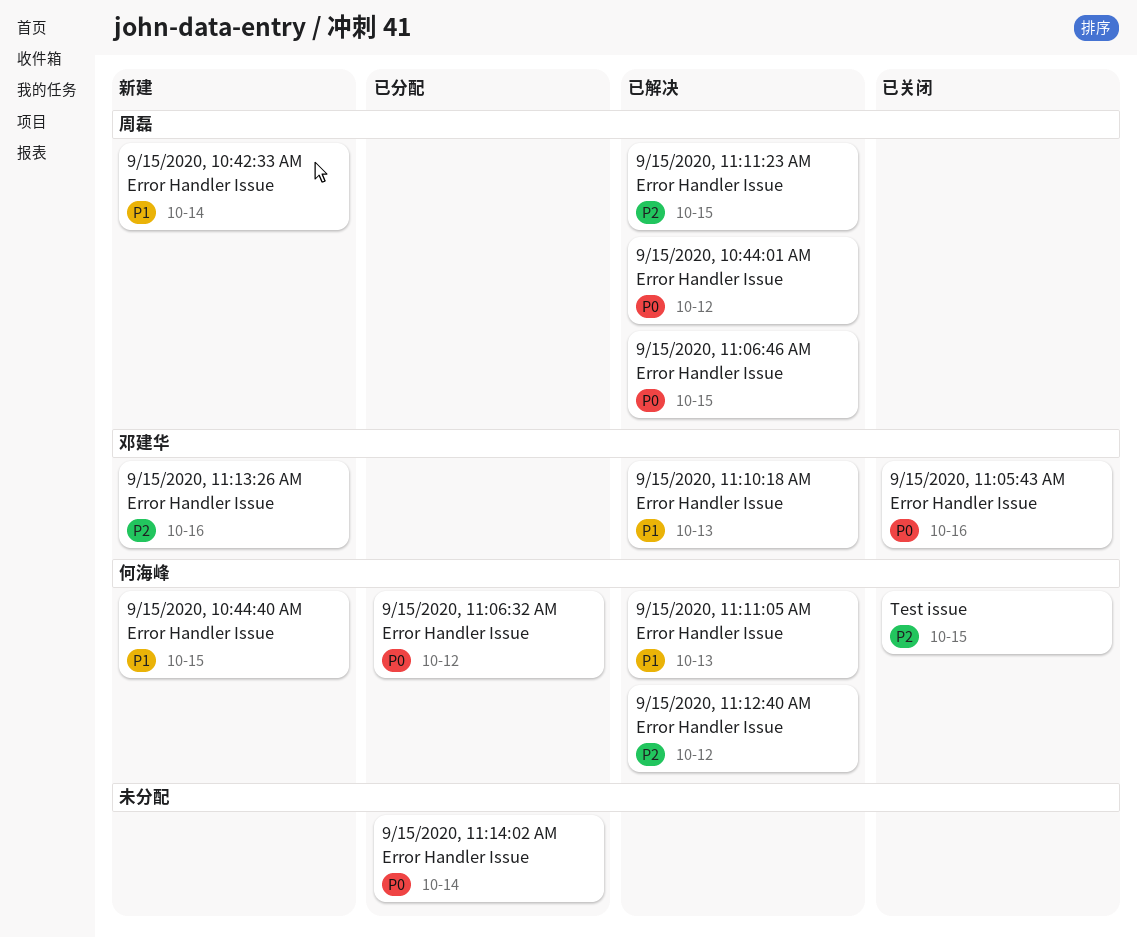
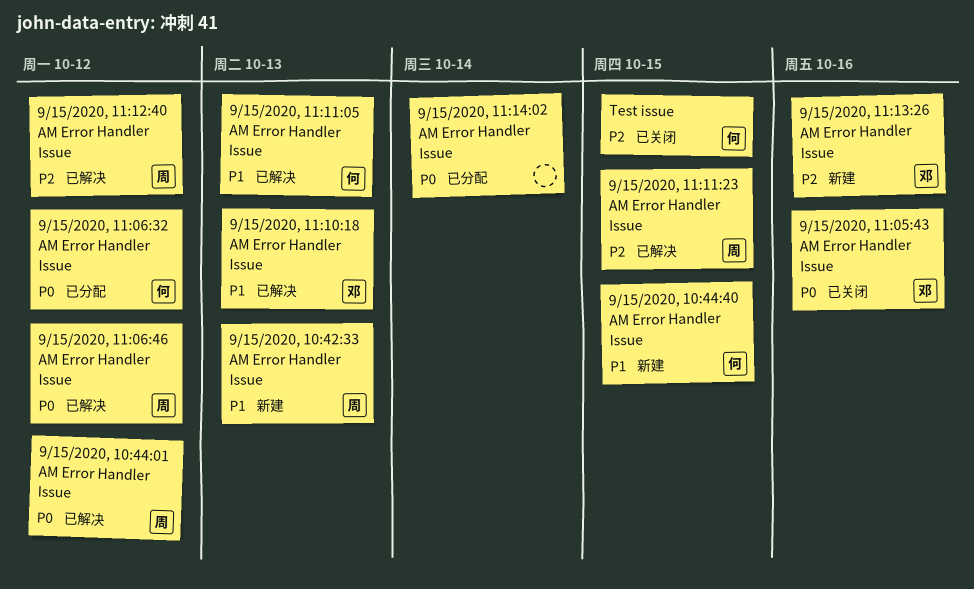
9/15/2020, 10:42:33 AM Error Handler Issue, due: Oct 14 -> Oct 13
9/15/2020, 11:06:46 AM Error Handler Issue, due: Oct 15 -> Oct 12
9/15/2020, 11:12:40 AM Error Handler Issue, owner: 何海峰 -> 周磊

